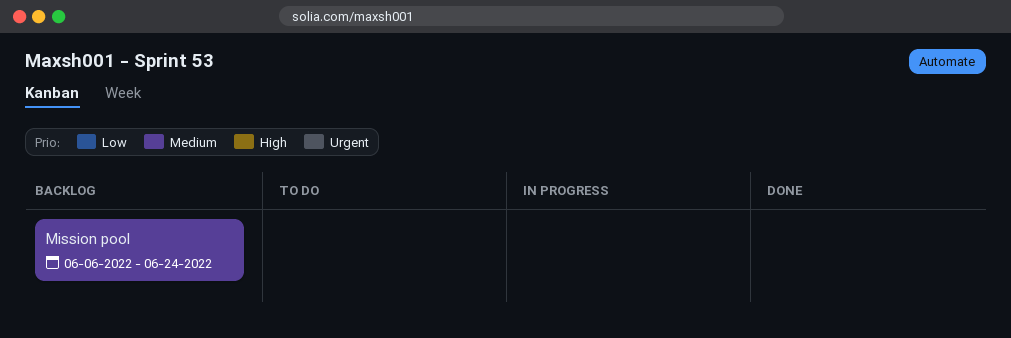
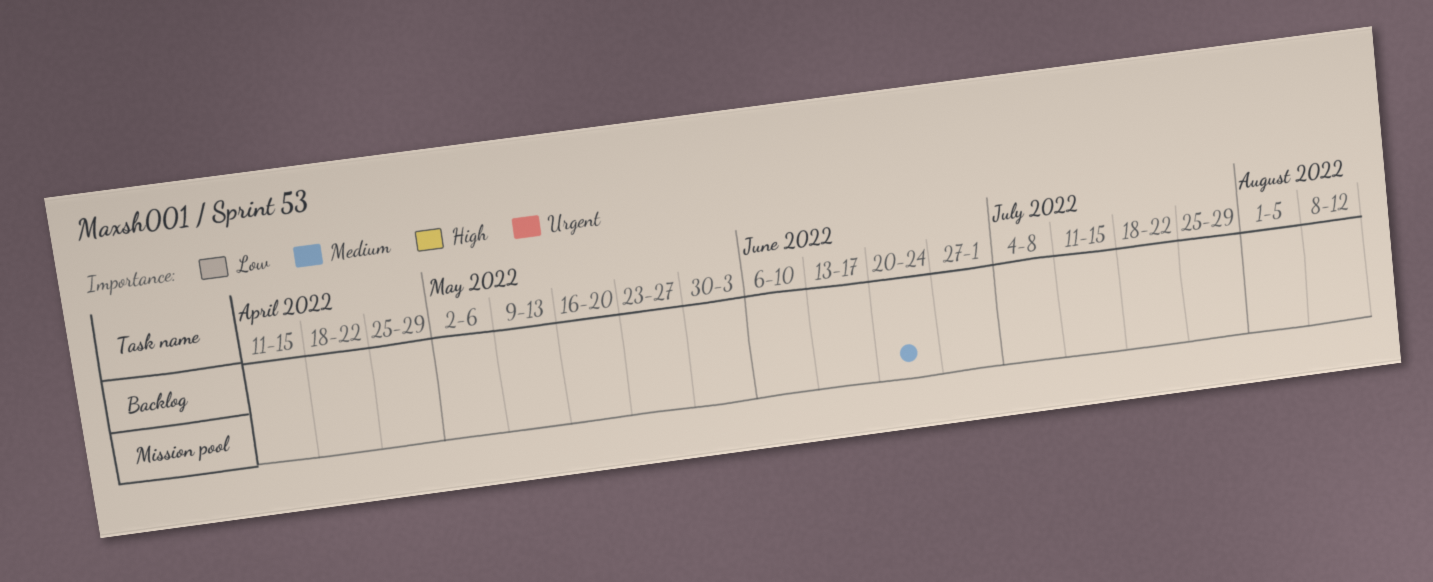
Mission pool, start: Jun 6 -> Jun 20

